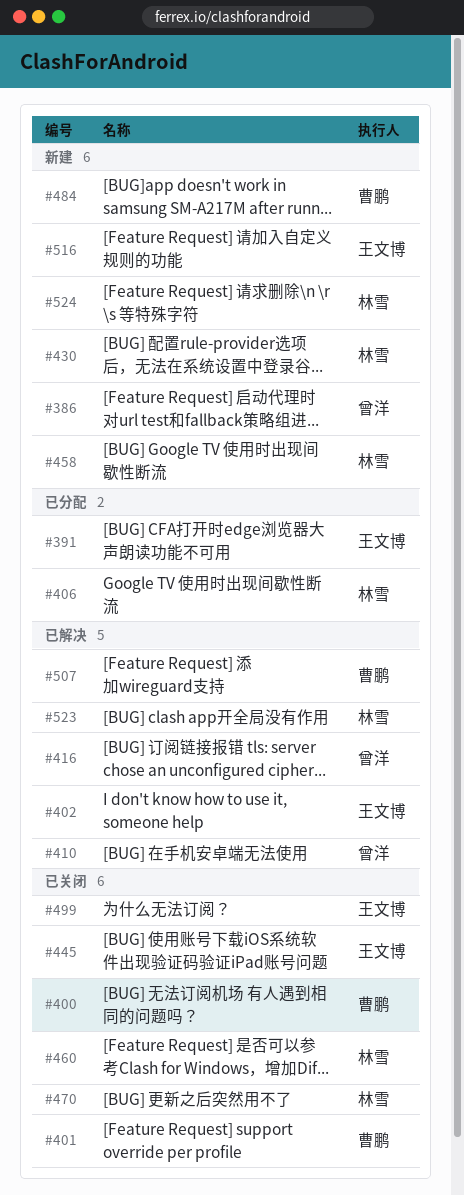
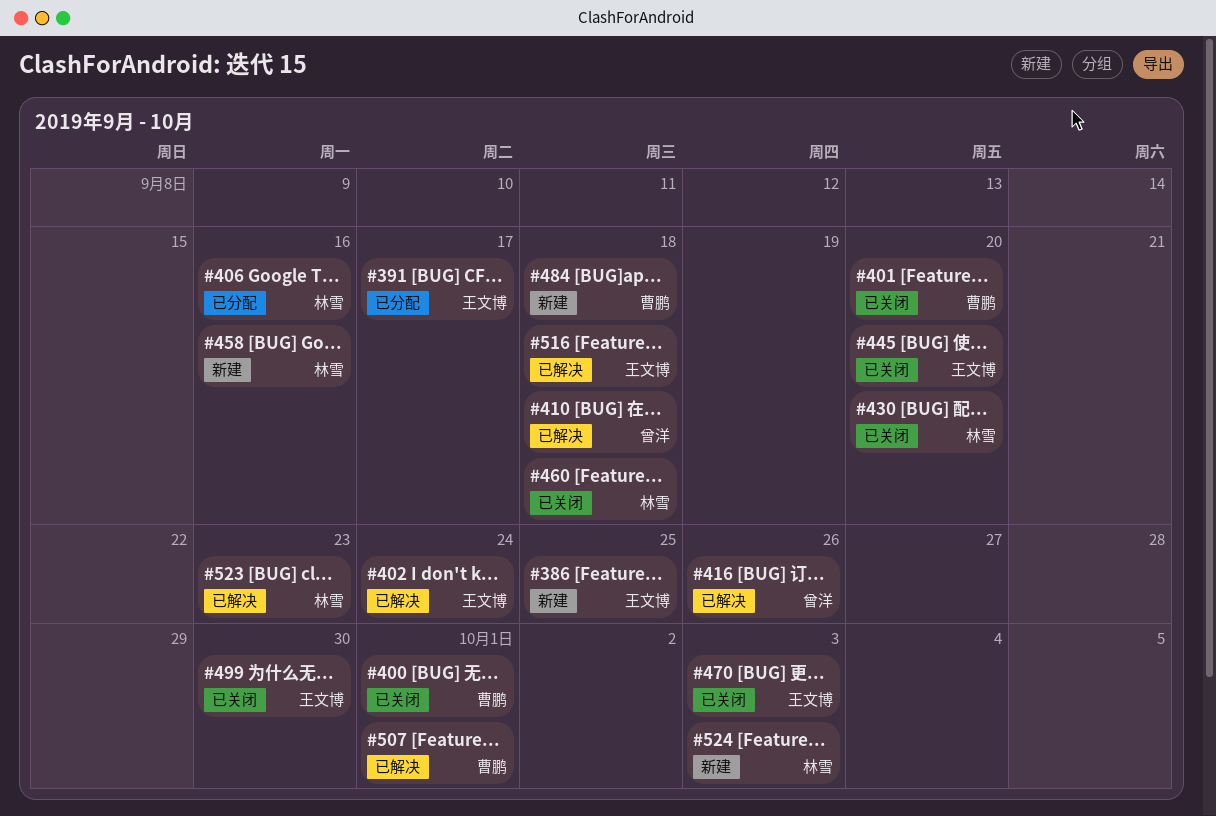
#386, owner: 曾洋 -> 王文博
#430, status: 新建 -> 已关闭
#470, owner: 林雪 -> 王文博
#516, status: 新建 -> 已解决

